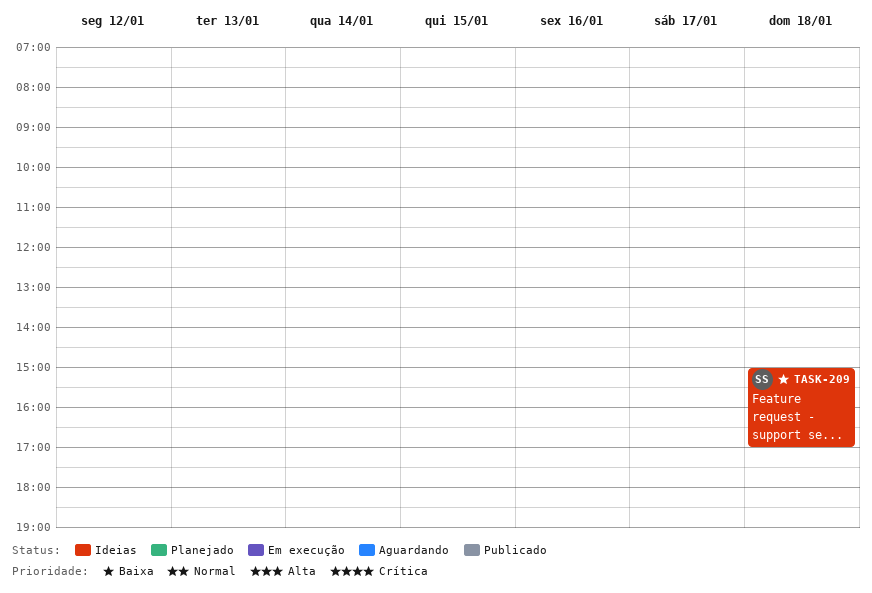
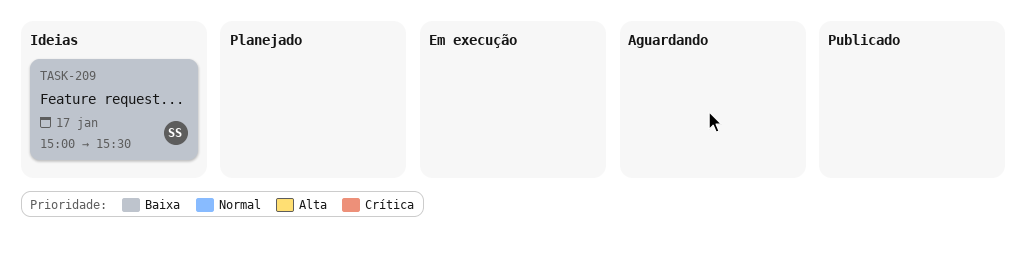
TASK-209, day: Jan 18 -> Jan 17
TASK-209, ends: 17:00 -> 15:30

